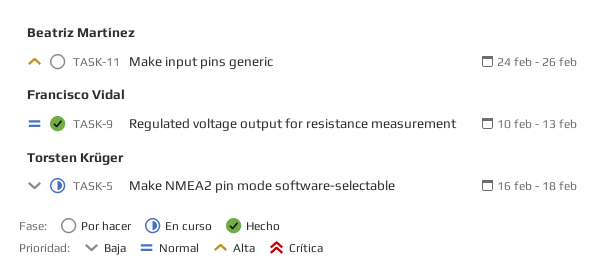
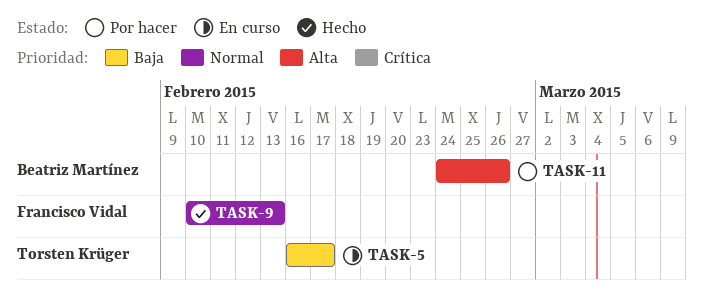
TASK-5, due: Feb 18 -> Feb 17

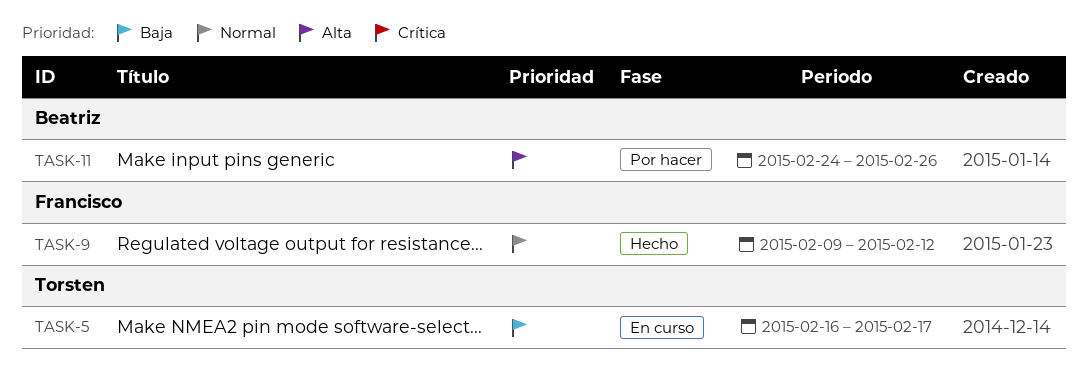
TASK-9, start: Feb 10 -> Feb 9
TASK-9, due: Feb 13 -> Feb 12

